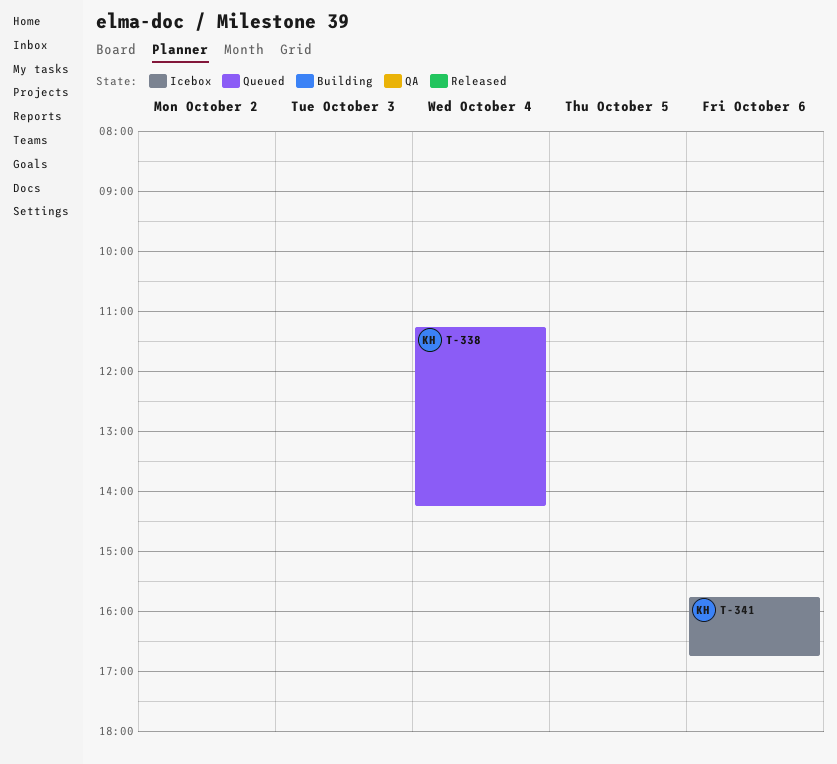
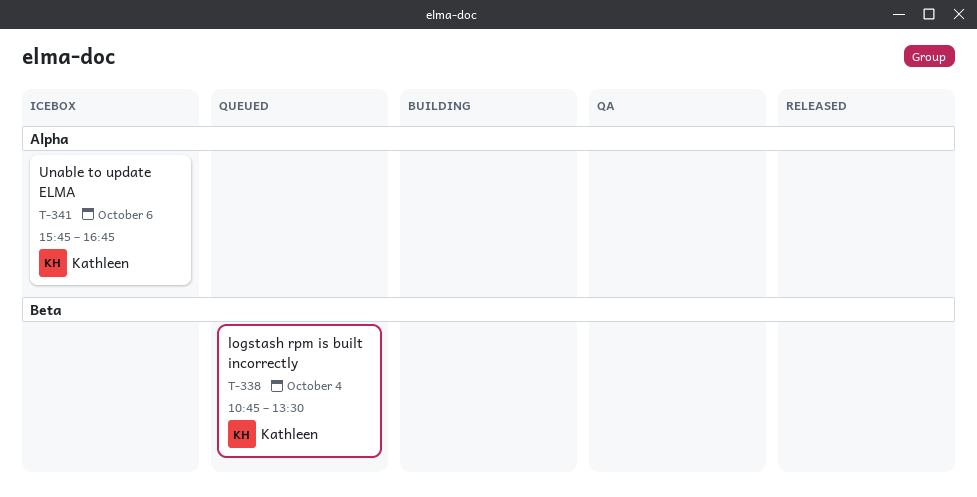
T-338, begins: 11:15 -> 10:45
T-338, ends: 14:15 -> 13:30

